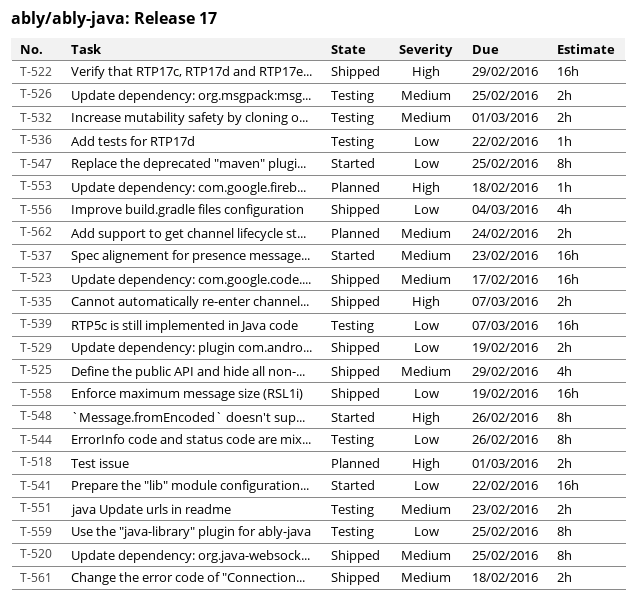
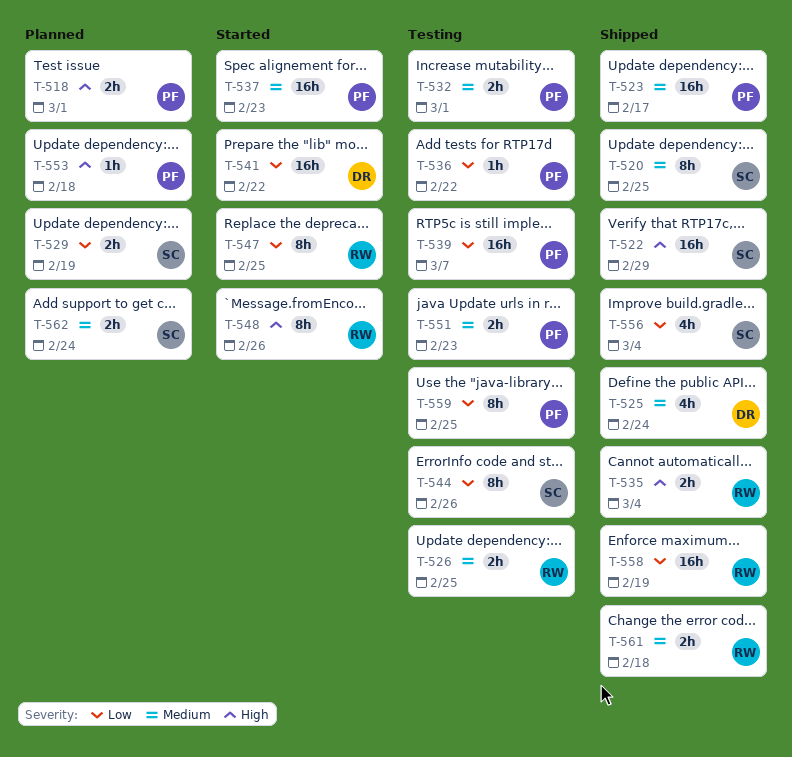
T-525, due: Feb 29 -> Feb 24
T-529, status: Shipped -> Planned
T-535, due: Mar 7 -> Mar 4

